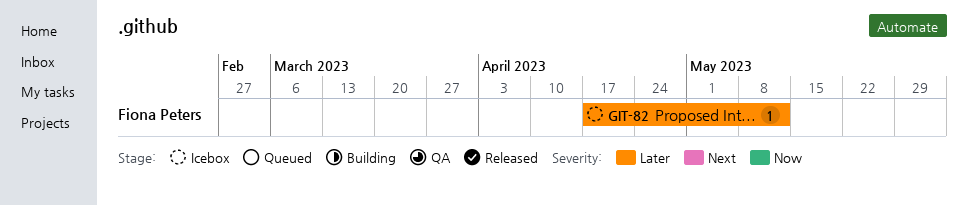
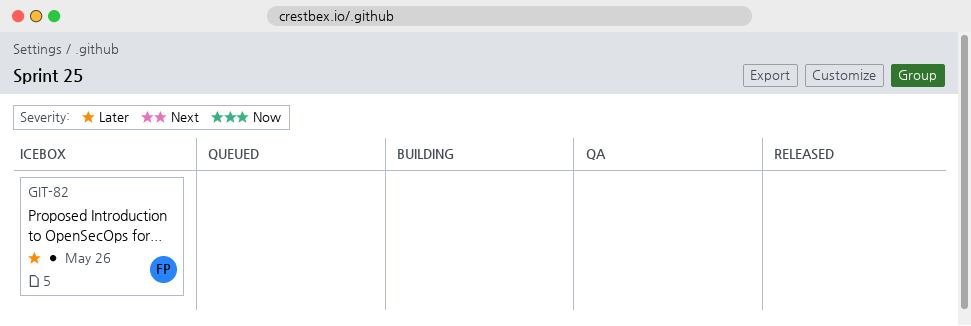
GIT-82, due: May 12 -> May 26

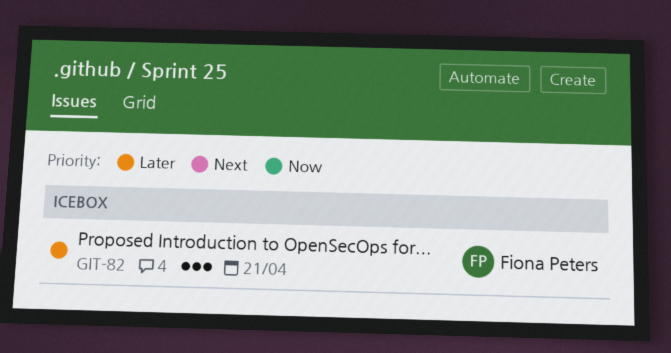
GIT-82, estimate: 1 -> 3
GIT-82, due: May 26 -> Apr 21

